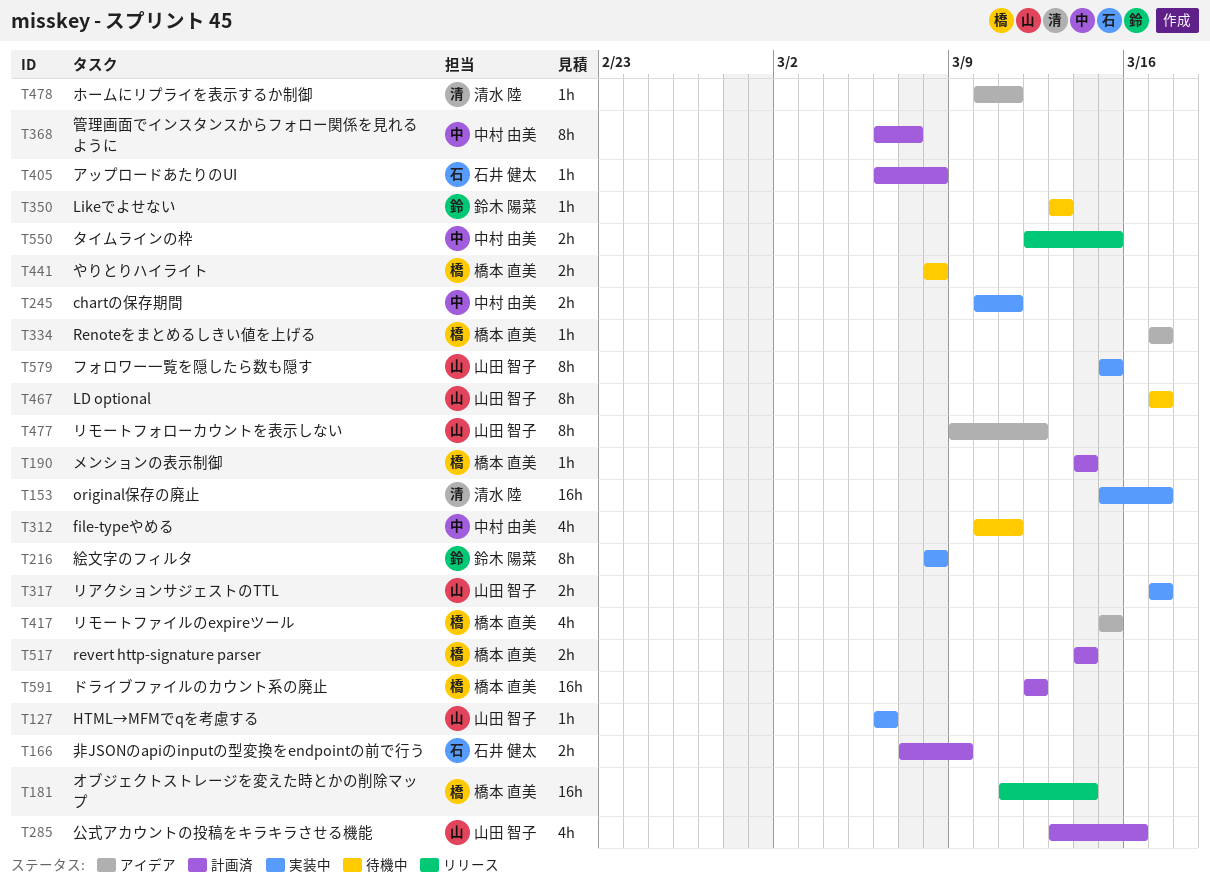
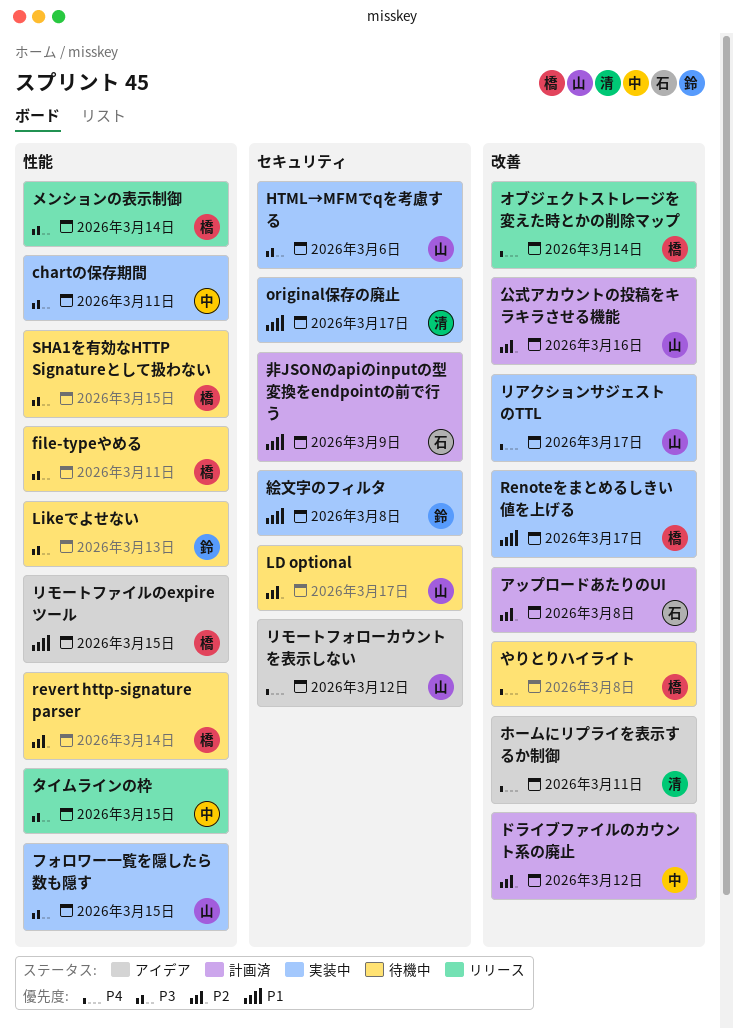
file-typeやめる, owner: 中村 由美 -> 橋本 直美
Renoteをまとめるしきい値を上げる, status: アイデア -> 実装中
revert http-signature parser, status: 計画済 -> 待機中
SHA1を有効なHTTP Signatureとして扱わない: none -> present
ドライブファイルのカウント系の廃止, owner: 橋本 直美 -> 中村 由美
メンションの表示制御, status: 計画済 -> リリース
管理画面でインスタンスからフォロー関係を見れるように: present -> none

